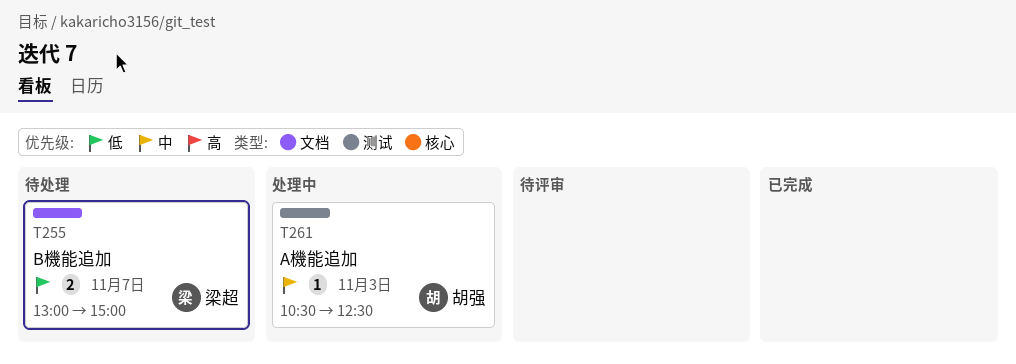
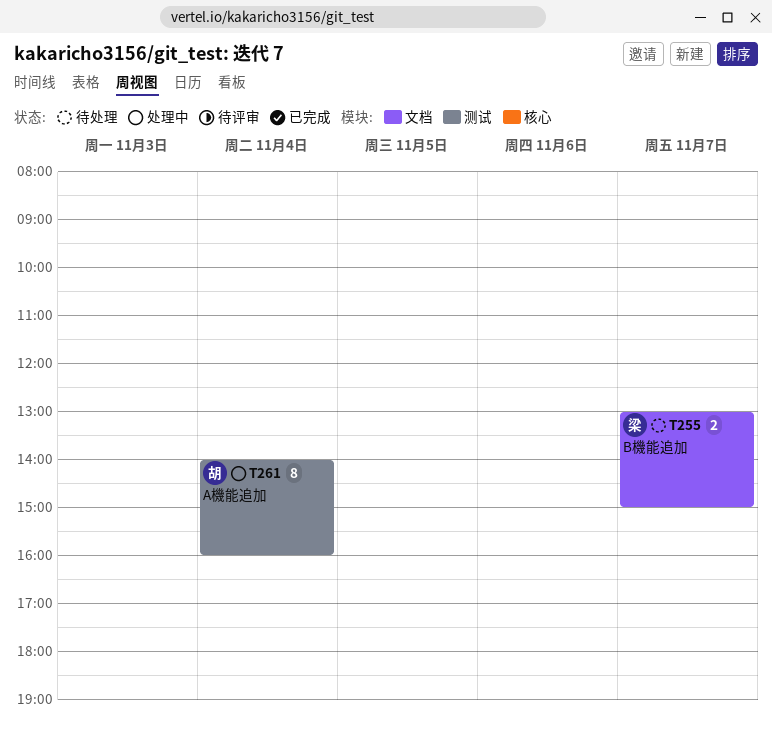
T261, estimate: 1 -> 8
T261, day: Nov 3 -> Nov 4
T261, begins: 10:30 -> 14:00
T261, ends: 12:30 -> 16:00

